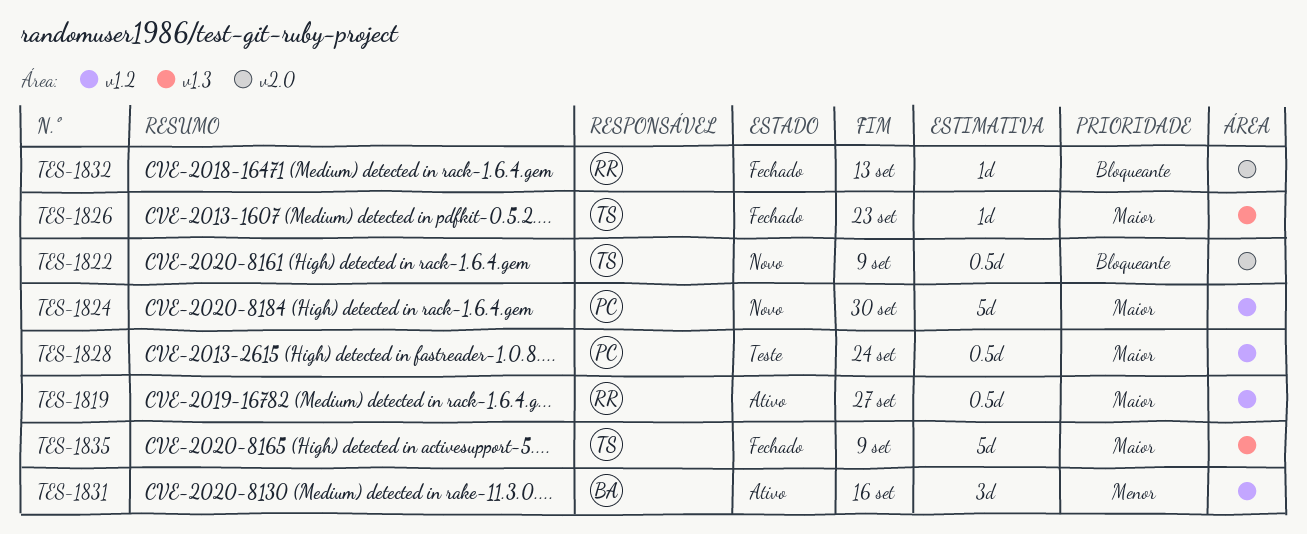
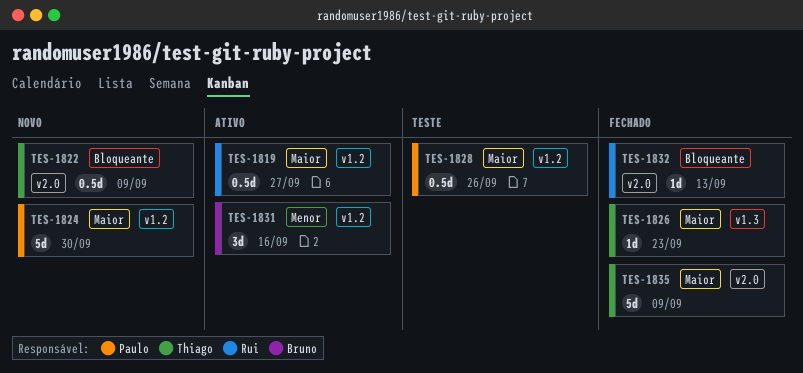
TES-1828, due: Sep 24 -> Sep 26
TES-1835, label: v1.3 -> v2.0

